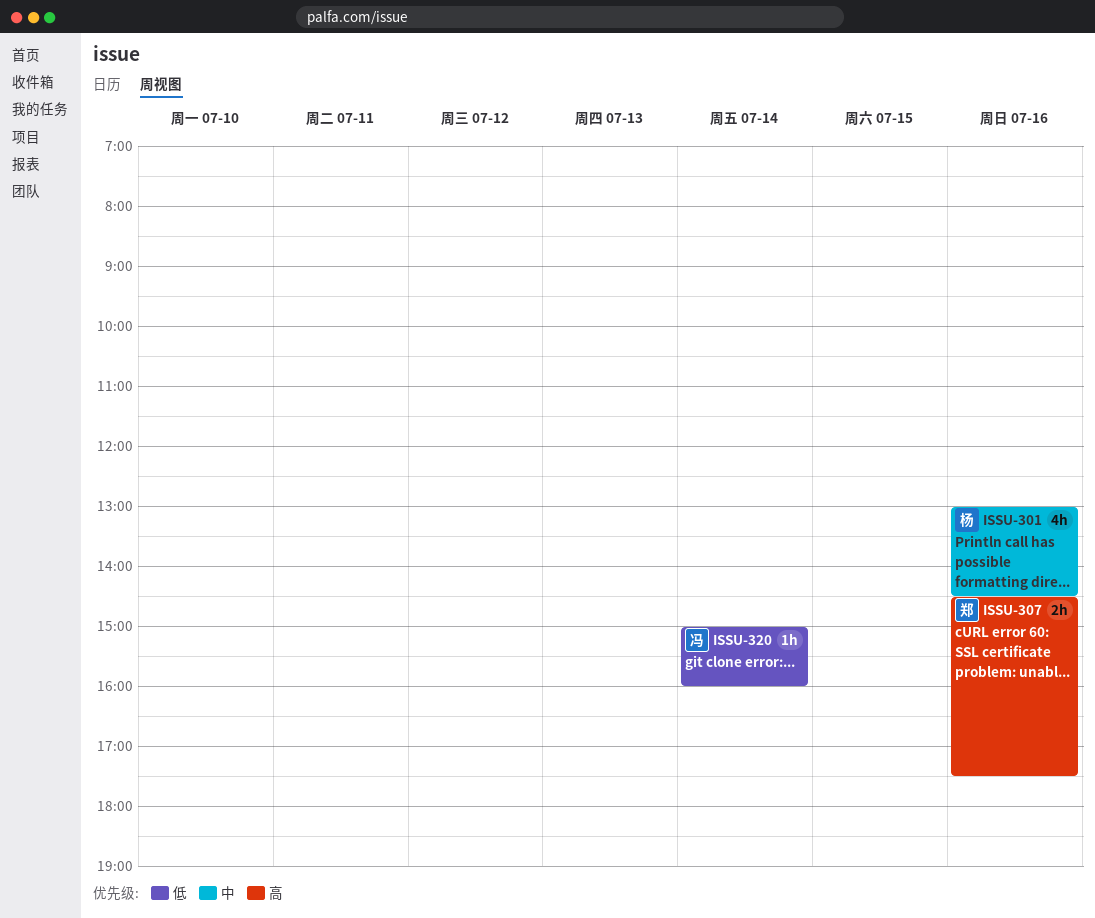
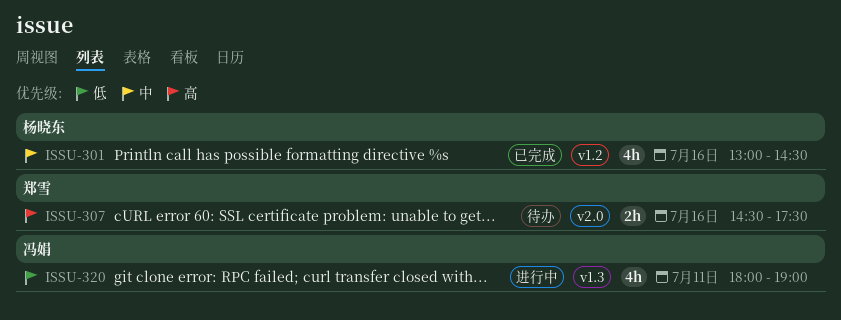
ISSU-320, estimate: 1h -> 4h
ISSU-320, day: Jul 14 -> Jul 11
ISSU-320, begins: 15:00 -> 18:00
ISSU-320, ends: 16:00 -> 19:00

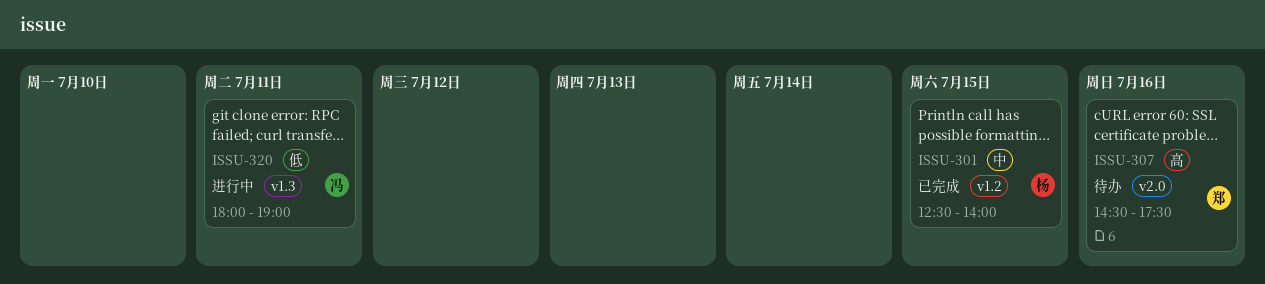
ISSU-301, day: Jul 16 -> Jul 15
ISSU-301, begins: 13:00 -> 12:30
ISSU-301, ends: 14:30 -> 14:00

